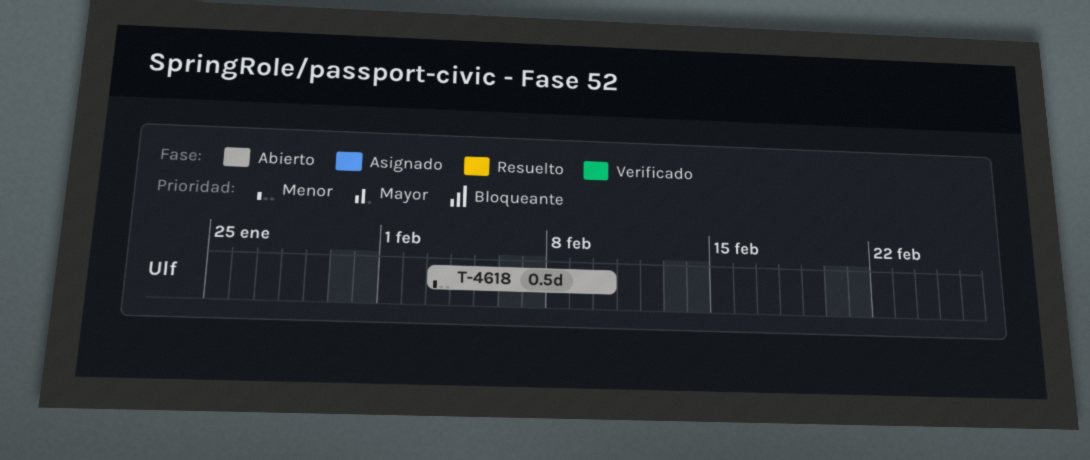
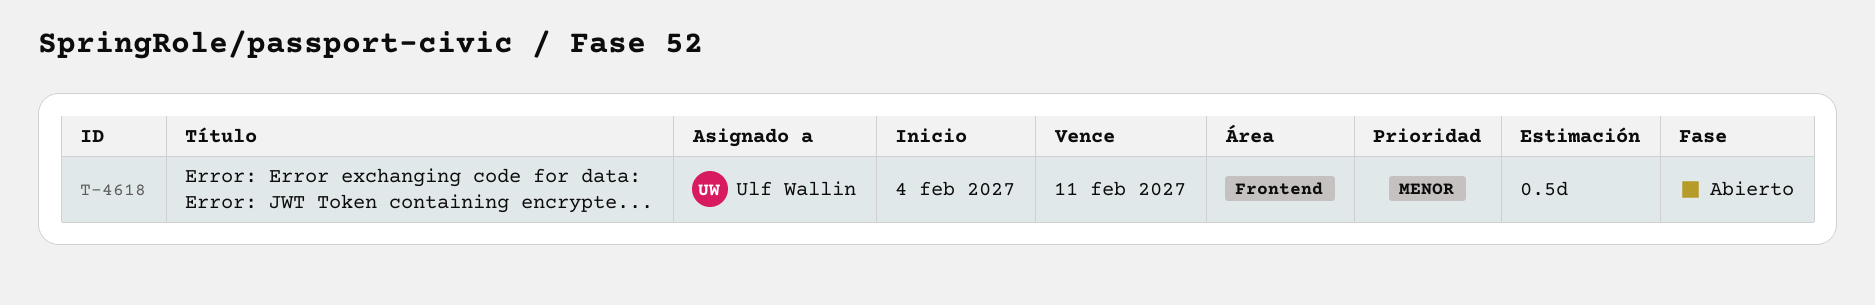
T-4618, start: Feb 3 -> Feb 4
T-4618, due: Feb 10 -> Feb 11

